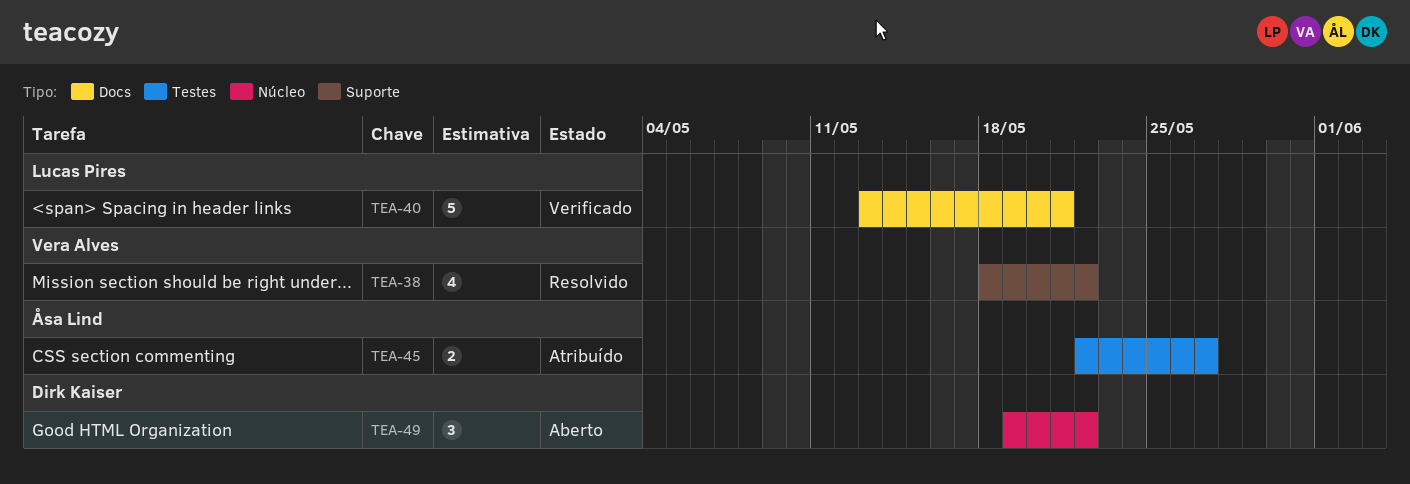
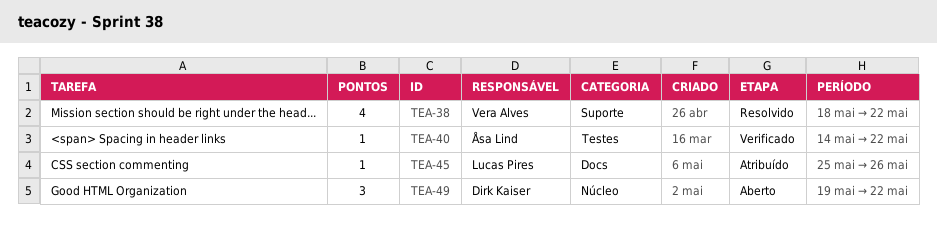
TEA-40, owner: Lucas Pires -> Åsa Lind
TEA-40, label: Docs -> Testes
TEA-40, estimate: 5 -> 1
TEA-40, start: May 13 -> May 14
TEA-40, due: May 21 -> May 22
TEA-45, owner: Åsa Lind -> Lucas Pires
TEA-45, label: Testes -> Docs
TEA-45, estimate: 2 -> 1
TEA-45, start: May 22 -> May 25
TEA-45, due: May 27 -> May 26

